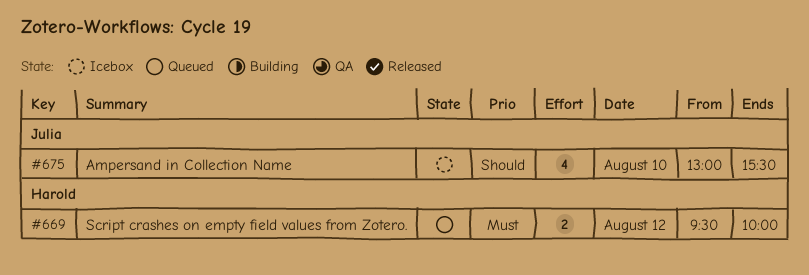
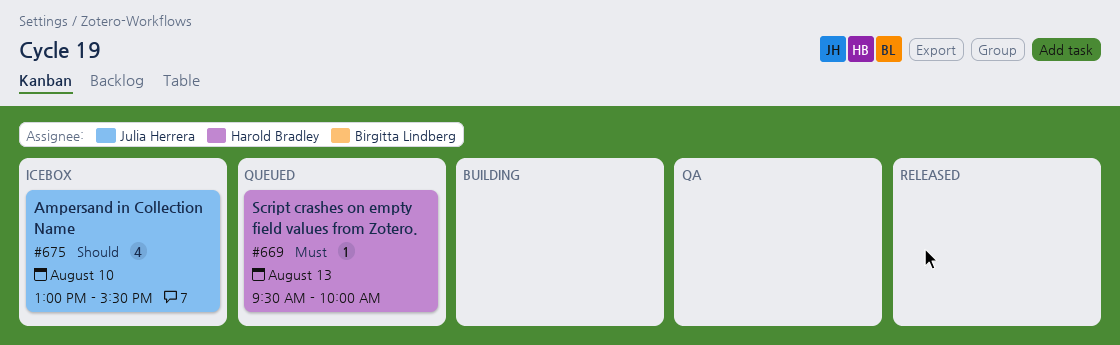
#669, estimate: 2 -> 1
#669, day: Aug 12 -> Aug 13

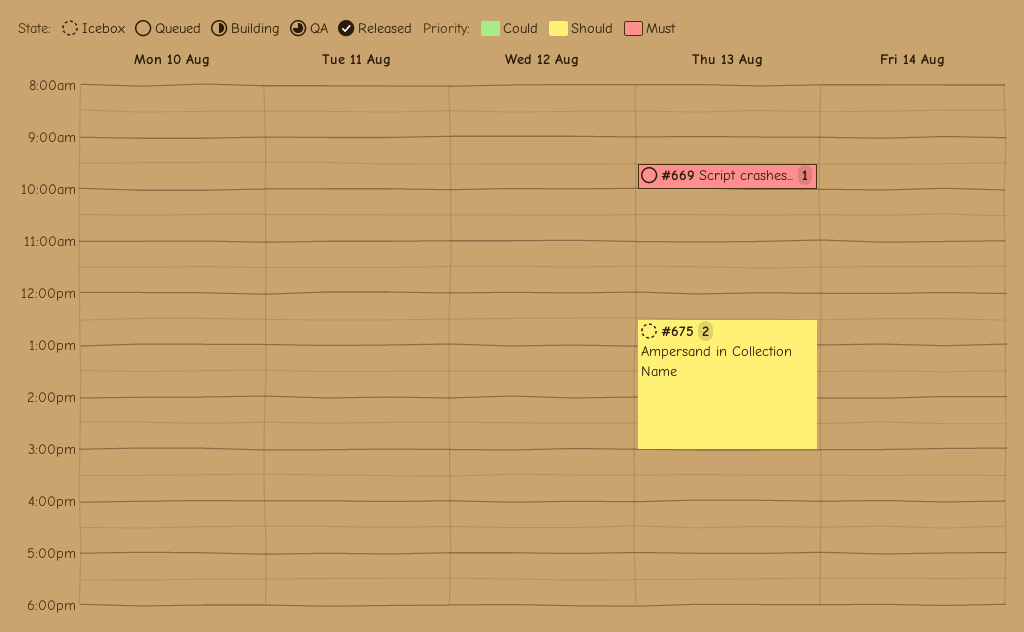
#675, estimate: 4 -> 2
#675, day: Aug 10 -> Aug 13
#675, begins: 13:00 -> 12:30
#675, ends: 15:30 -> 15:00

